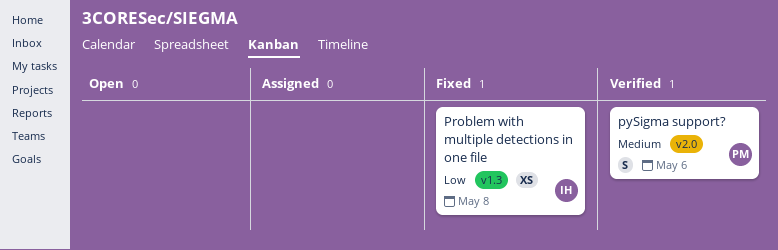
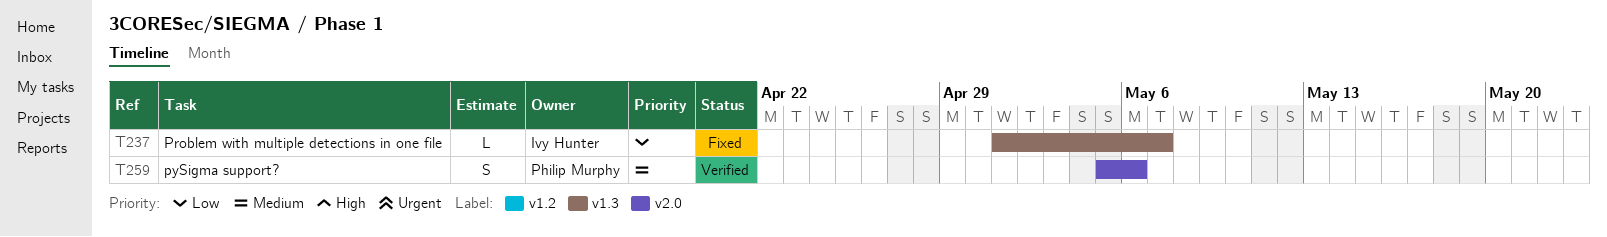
Problem with multiple detections in one file, estimate: XS -> L
Problem with multiple detections in one file, due: May 8 -> May 7

